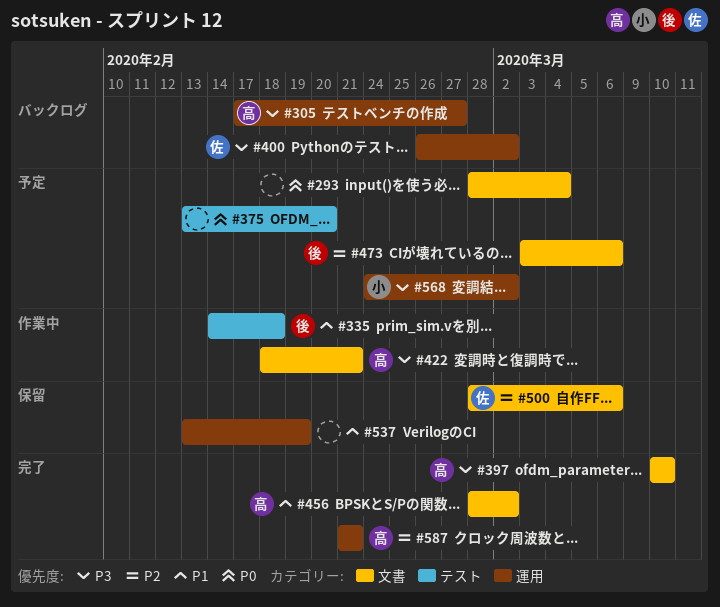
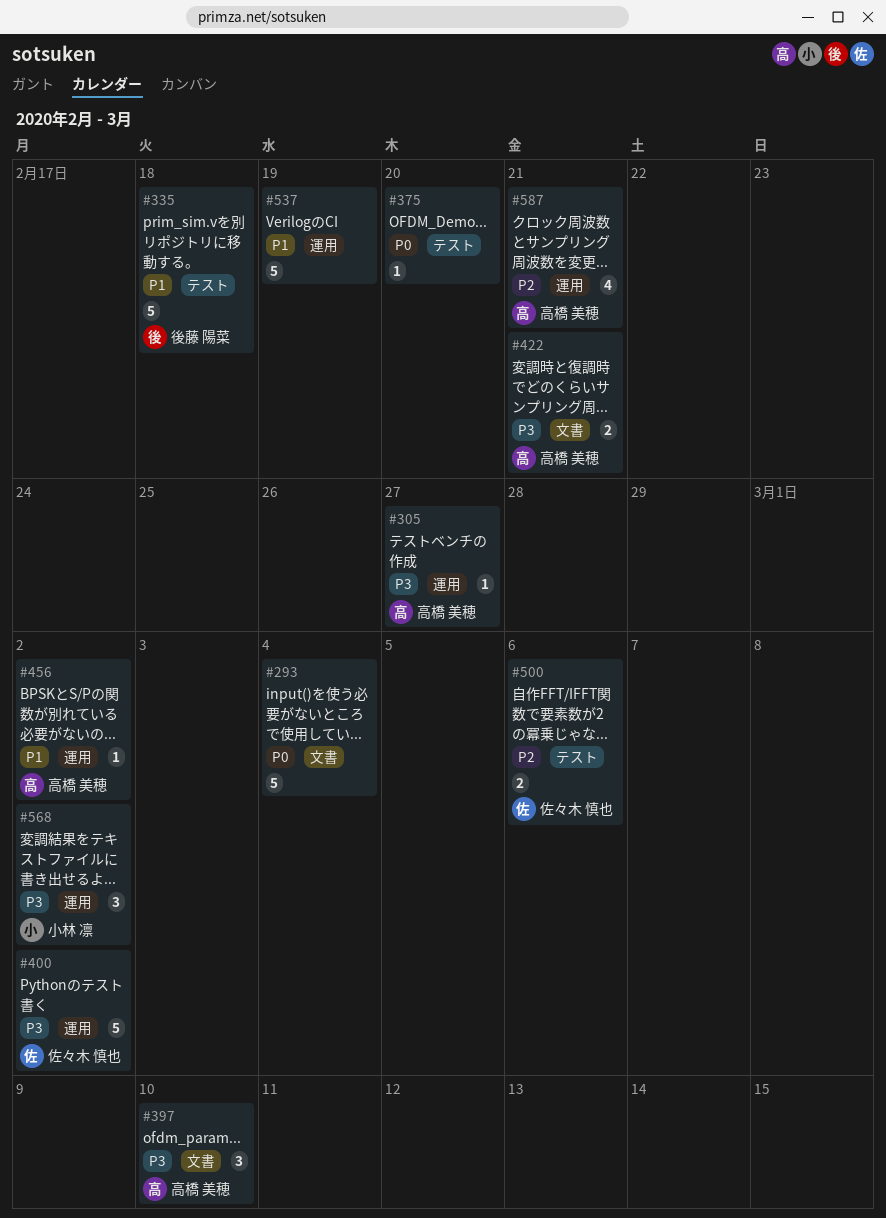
#456, label: 文書 -> 運用
#473: present -> none
#500, label: 文書 -> テスト

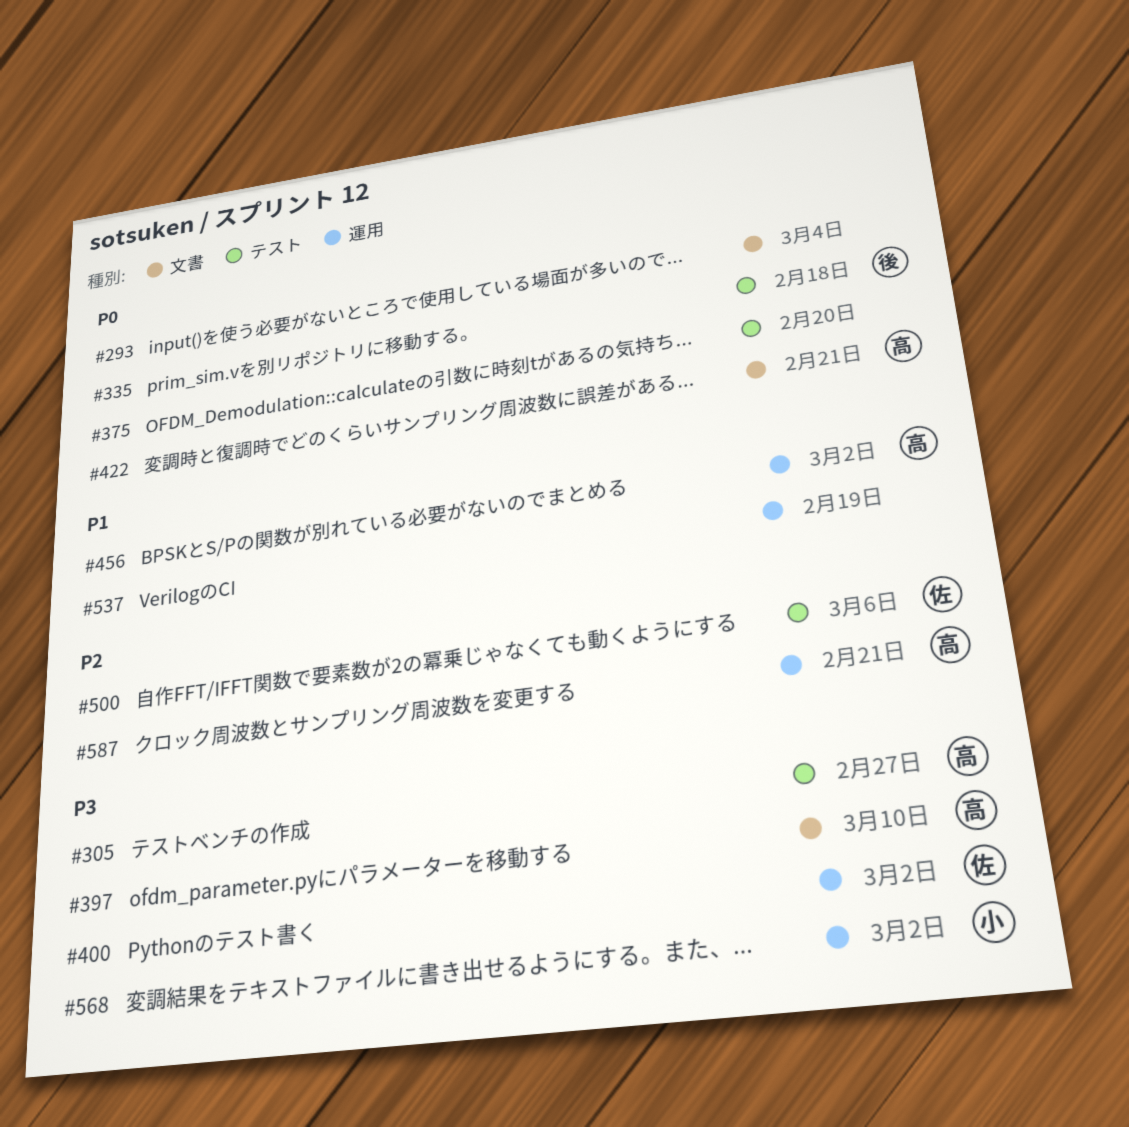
#305, label: 運用 -> テスト
#335, priority: P1 -> P0
#422, priority: P3 -> P0

